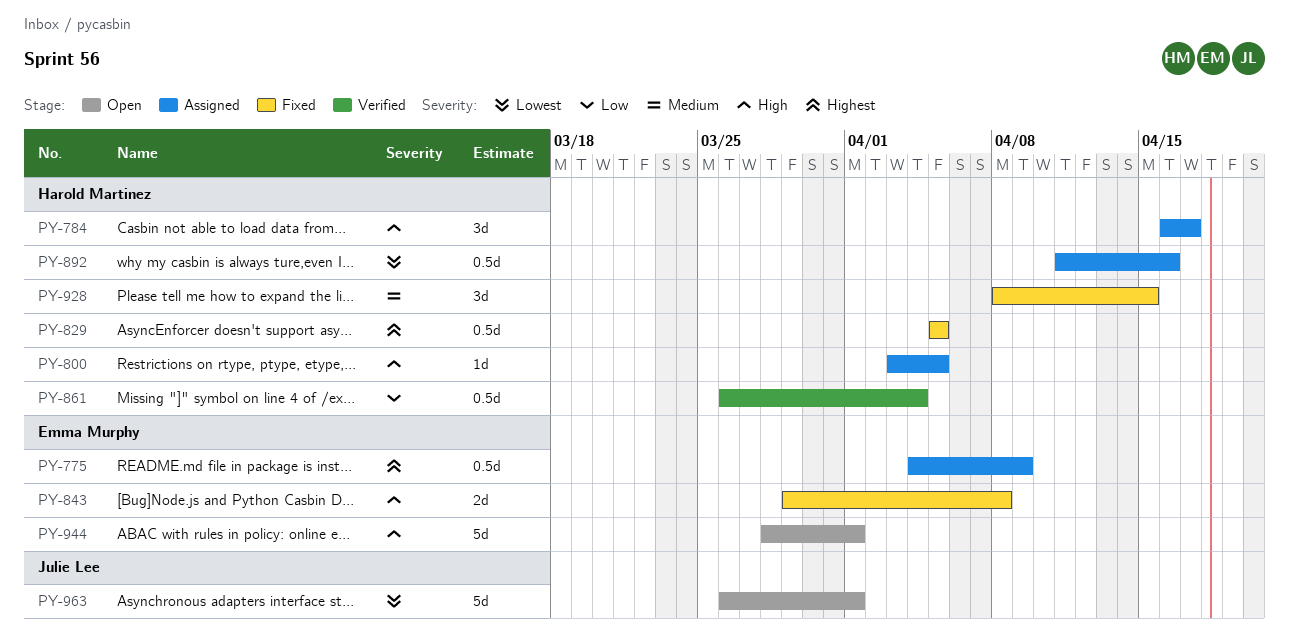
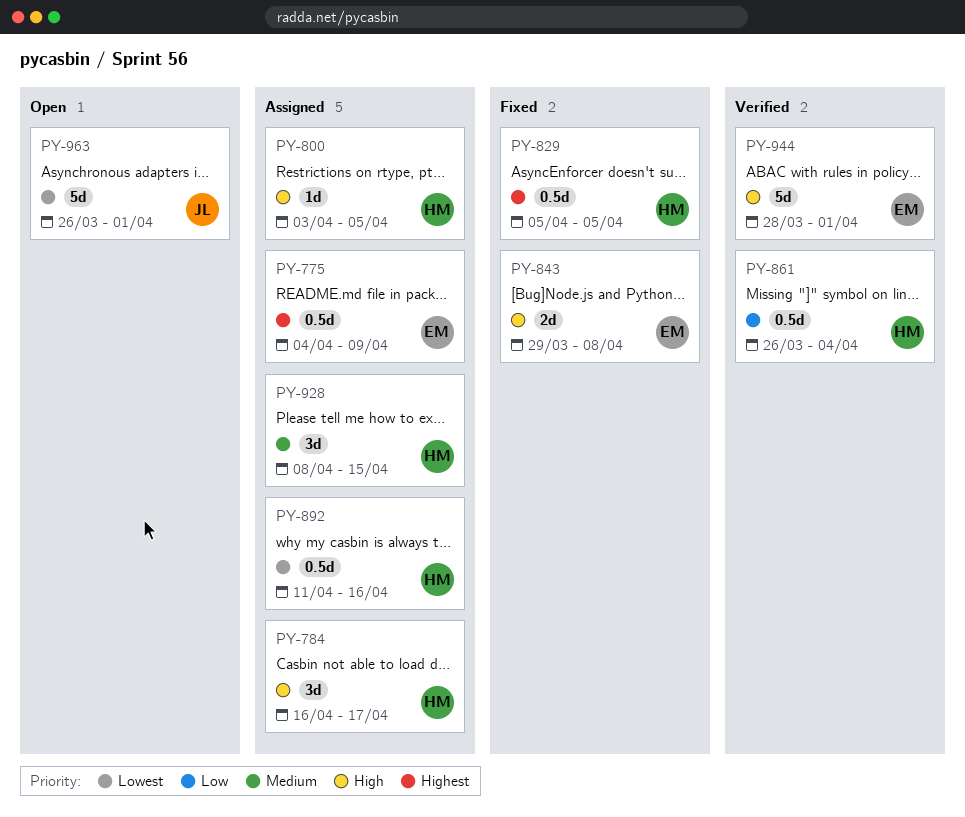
PY-928, status: Fixed -> Assigned
PY-944, status: Open -> Verified

